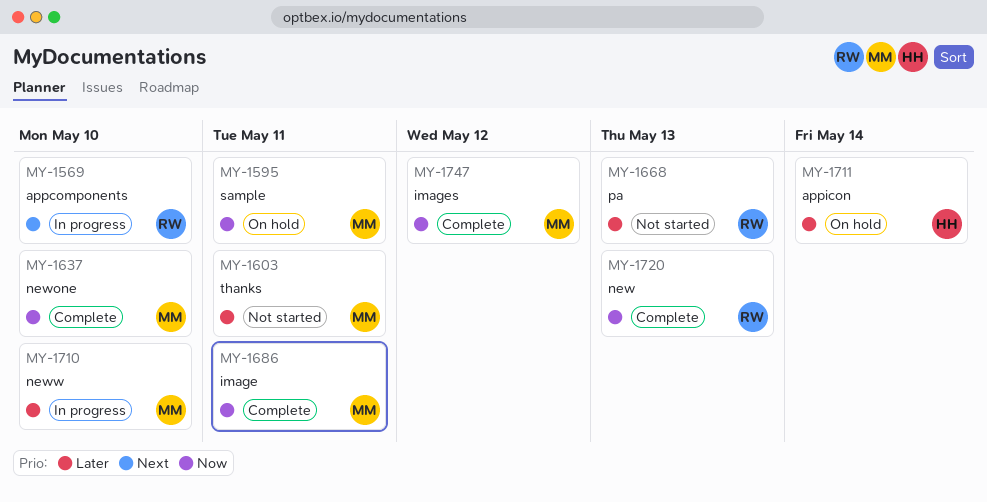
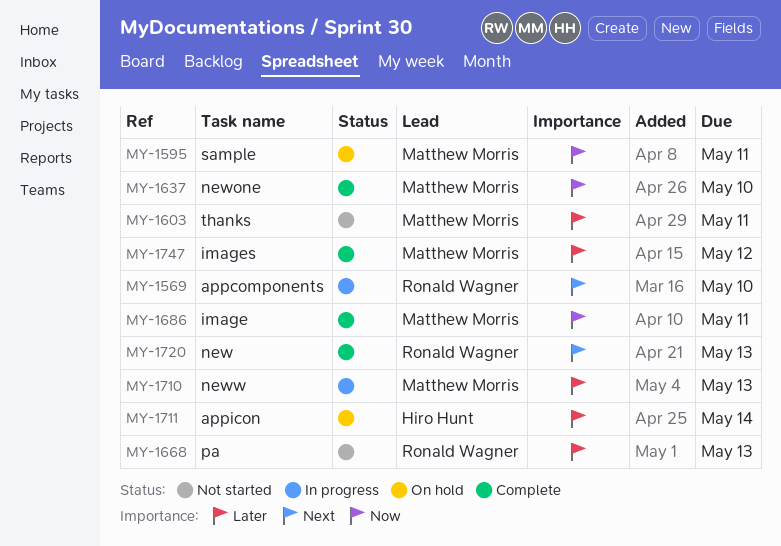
MY-1710, due: May 10 -> May 13
MY-1720, priority: Now -> Next
MY-1747, priority: Now -> Later

